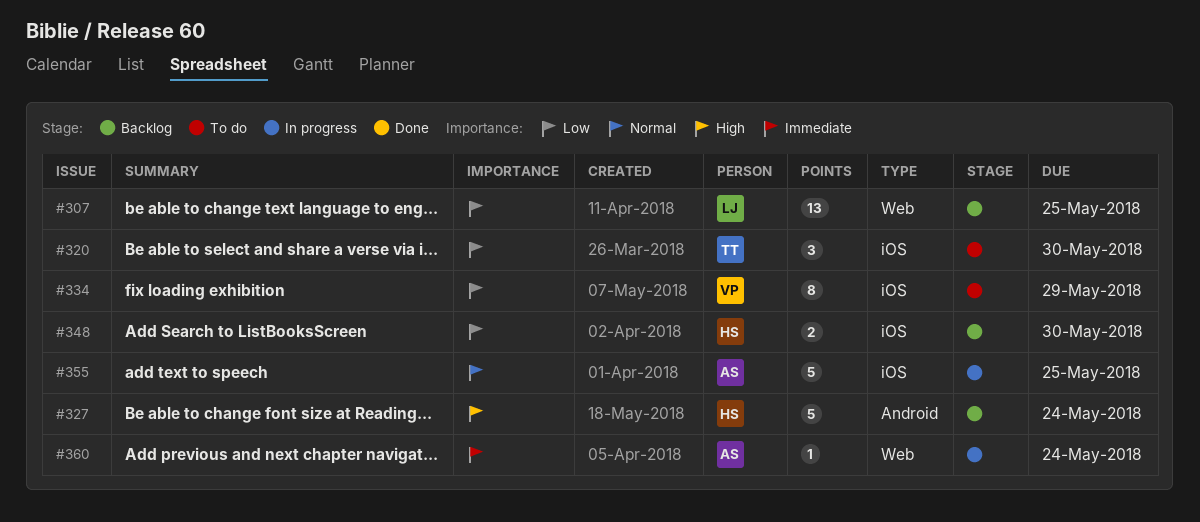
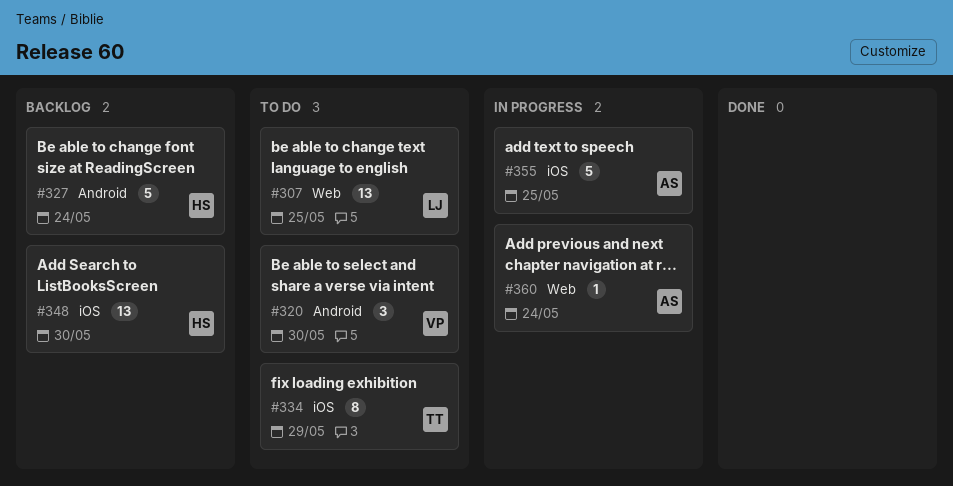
#307, status: Backlog -> To do
#320, owner: TT -> VP
#320, label: iOS -> Android
#334, owner: VP -> TT
#348, estimate: 2 -> 13

